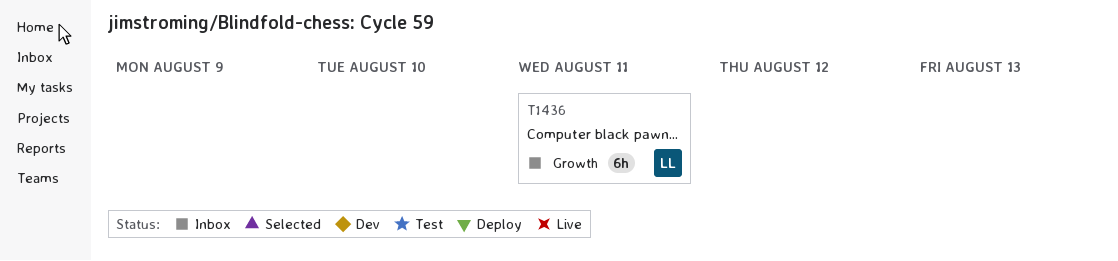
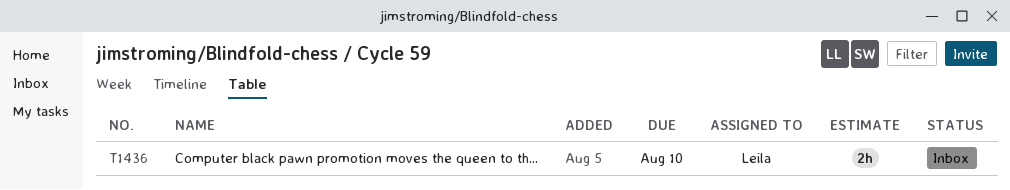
T1436, estimate: 6h -> 2h
T1436, due: Aug 11 -> Aug 10

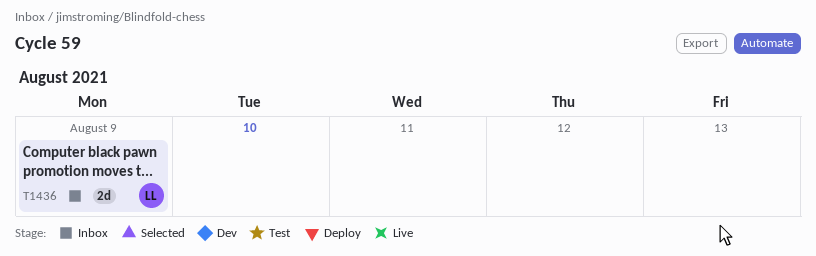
T1436, estimate: 2h -> 2d
T1436, due: Aug 10 -> Aug 9

